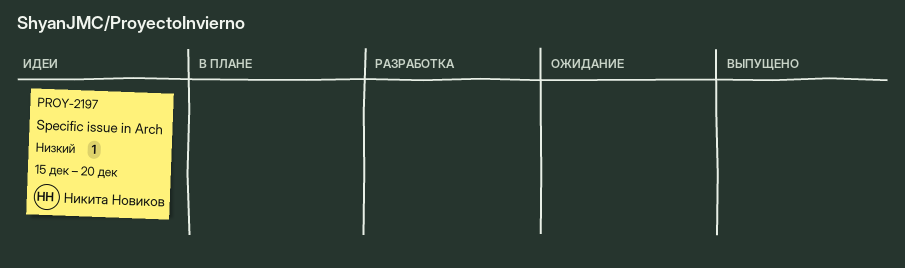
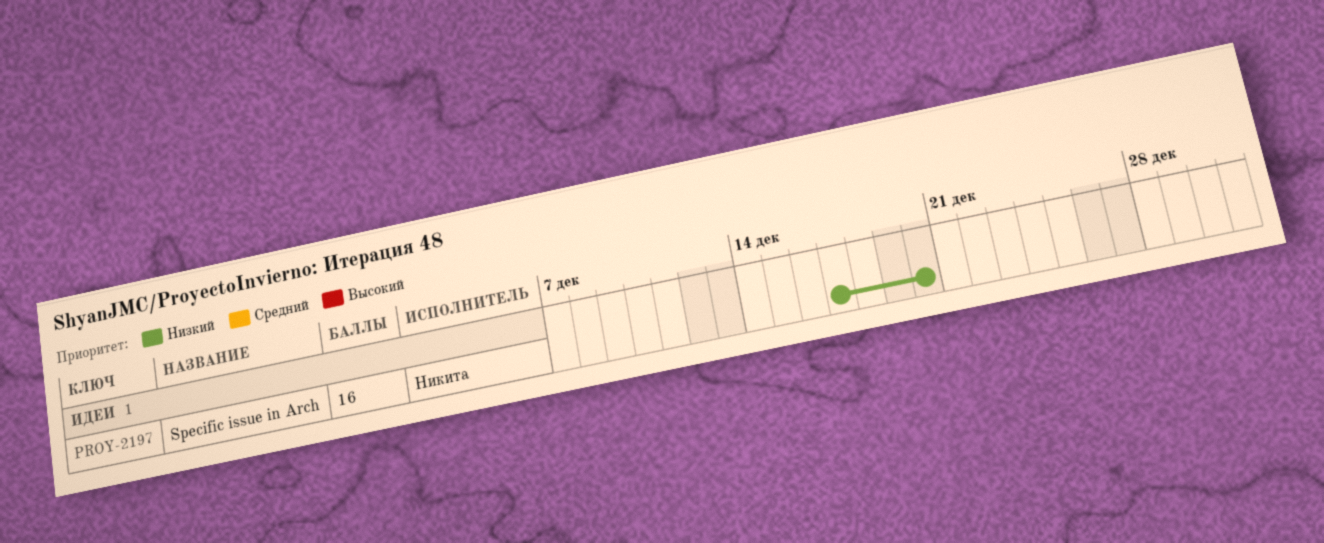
PROY-2197, estimate: 1 -> 16
PROY-2197, start: Dec 15 -> Dec 17

